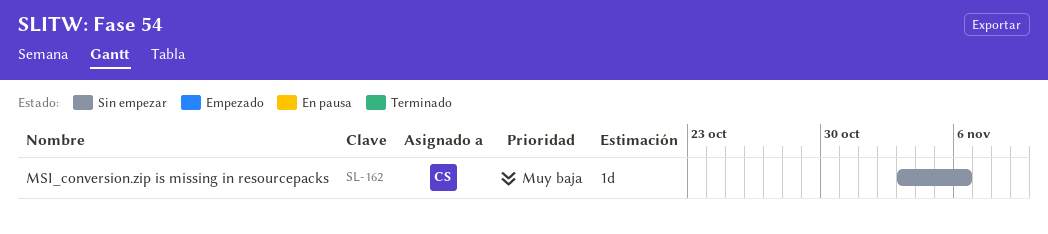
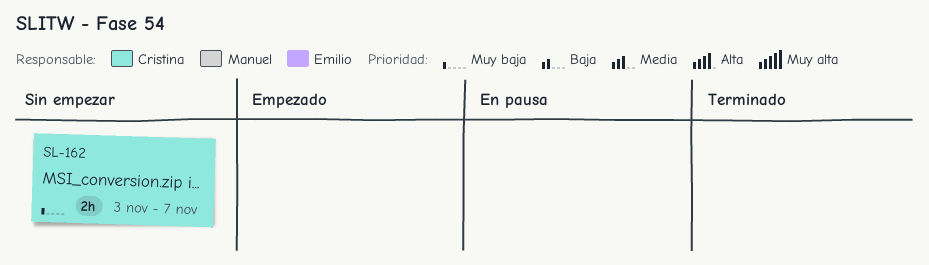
SL-162, estimate: 1d -> 2h
SL-162, due: Nov 6 -> Nov 7

